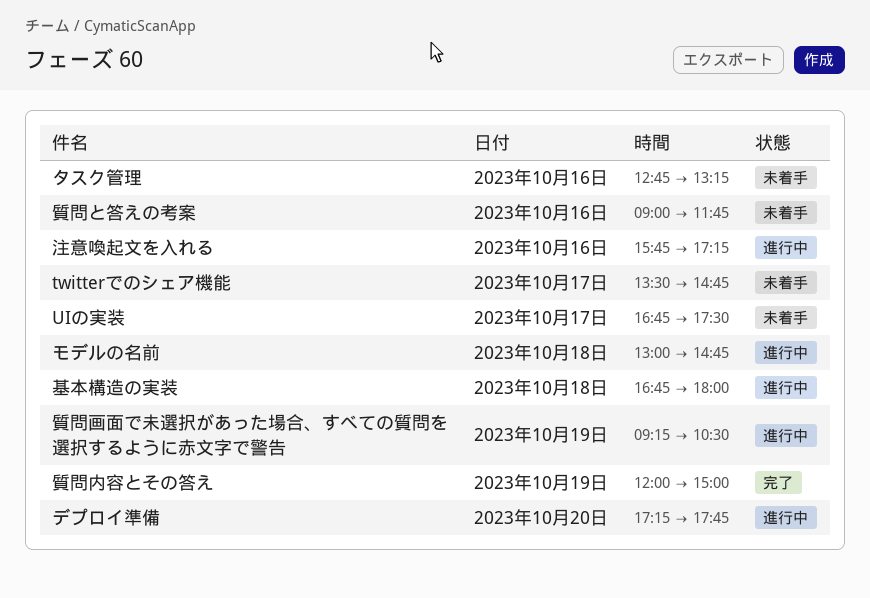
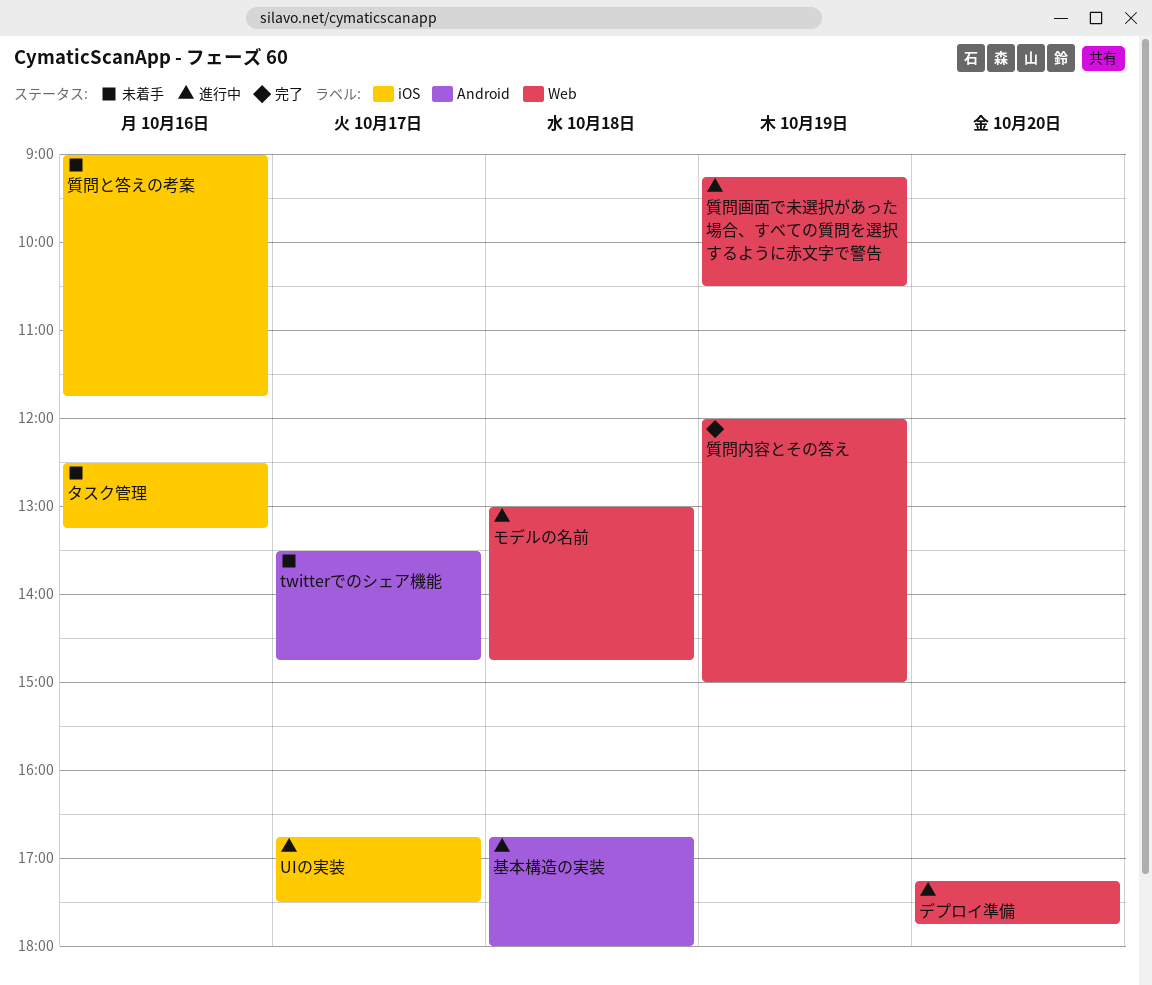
UIの実装, status: 未着手 -> 進行中
タスク管理, begins: 12:45 -> 12:30
注意喚起文を入れる: present -> none

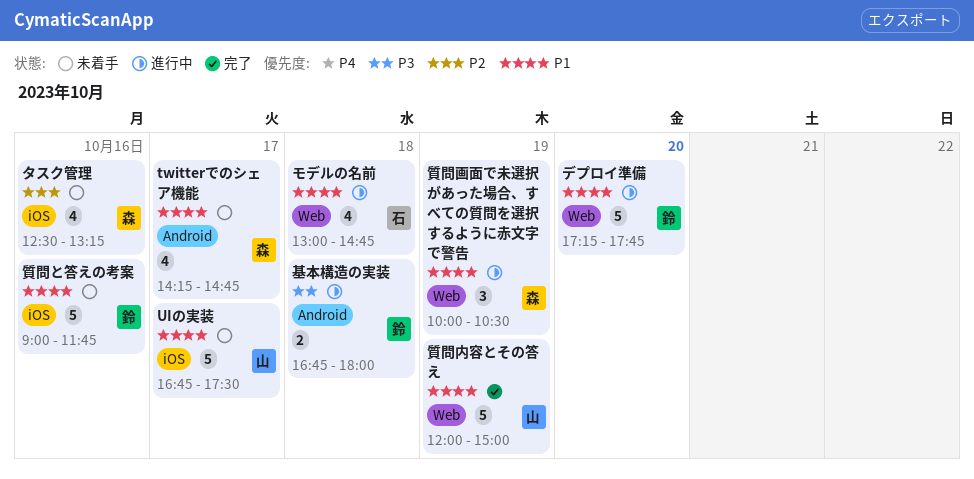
twitterでのシェア機能, begins: 13:30 -> 14:15
UIの実装, status: 進行中 -> 未着手
質問画面で未選択があった場合、すべての質問を選択するように赤文字で警告, begins: 09:15 -> 10:00

